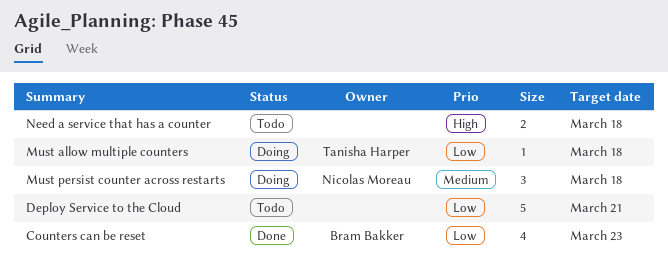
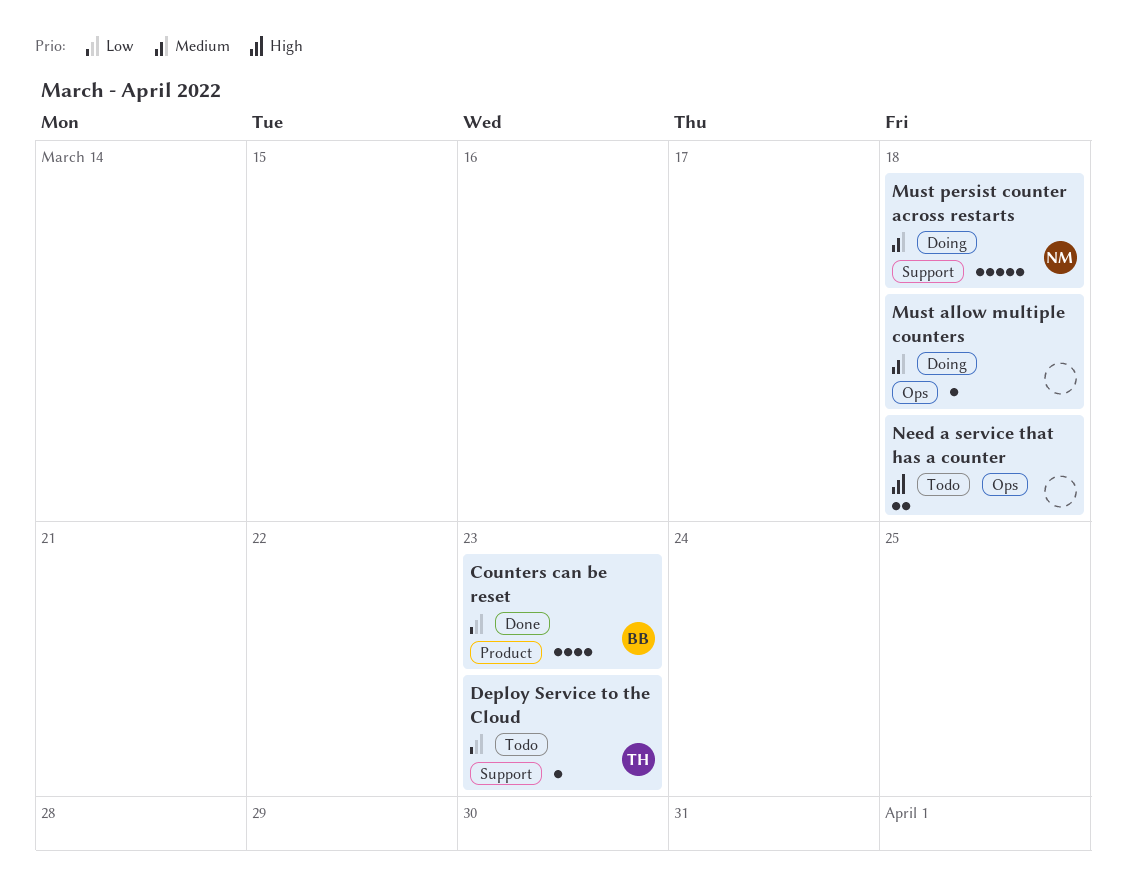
Deploy Service to the Cloud, owner: none -> Tanisha Harper
Deploy Service to the Cloud, estimate: 5 -> 1
Deploy Service to the Cloud, due: Mar 21 -> Mar 23
Must allow multiple counters, owner: Tanisha Harper -> none
Must allow multiple counters, priority: Low -> Medium
Must persist counter across restarts, estimate: 3 -> 5

